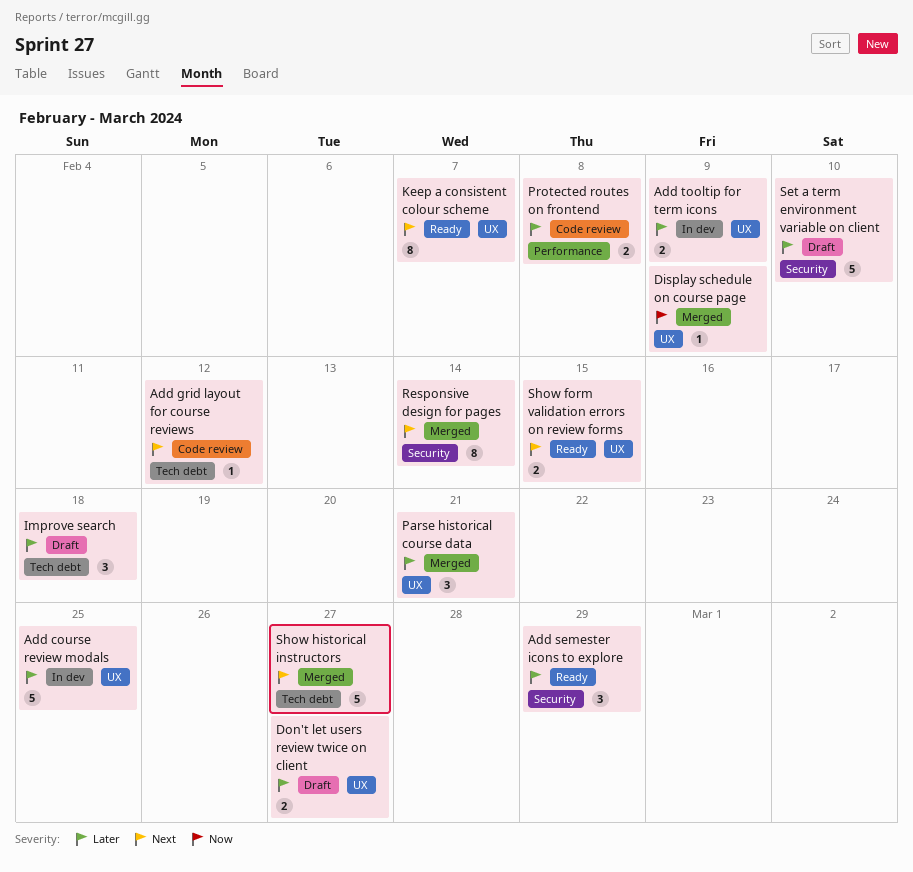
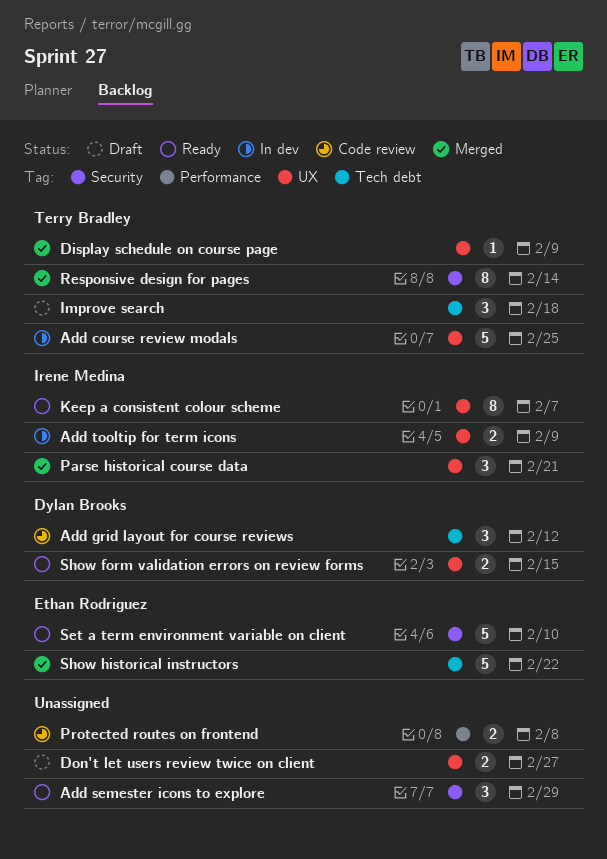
Add grid layout for course reviews, estimate: 1 -> 3
Set a term environment variable on client, status: Draft -> Ready
Show historical instructors, due: Feb 27 -> Feb 22

